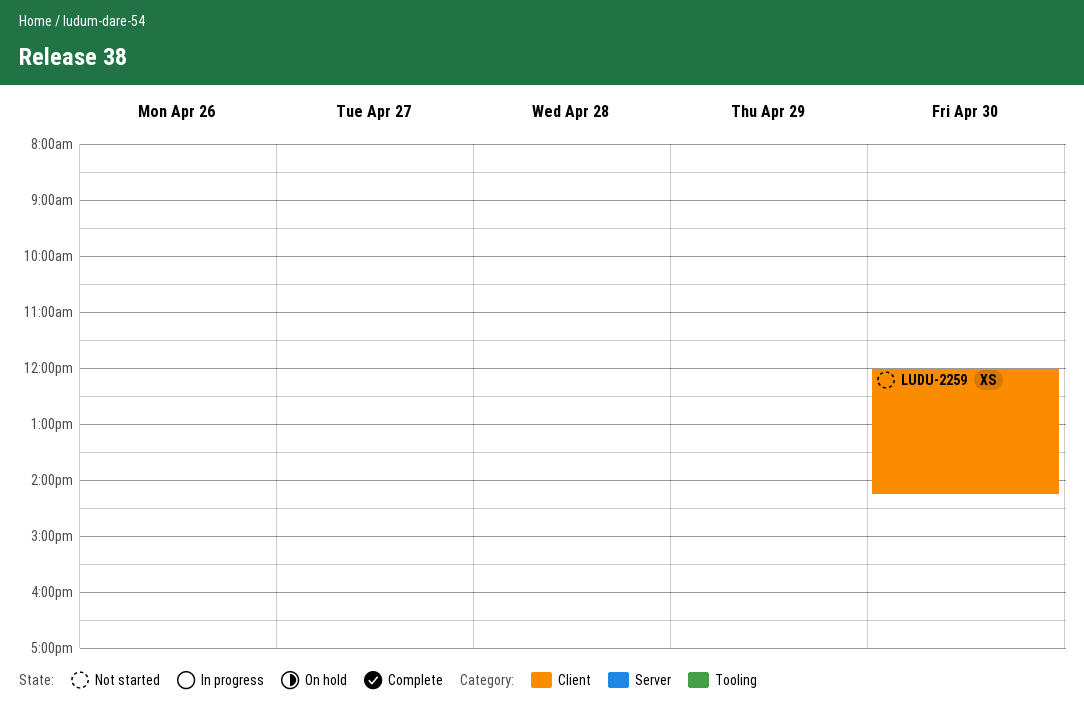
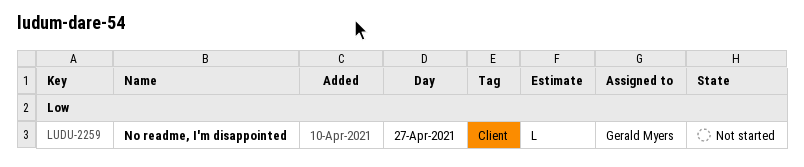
LUDU-2259, estimate: XS -> L
LUDU-2259, day: Apr 30 -> Apr 27

